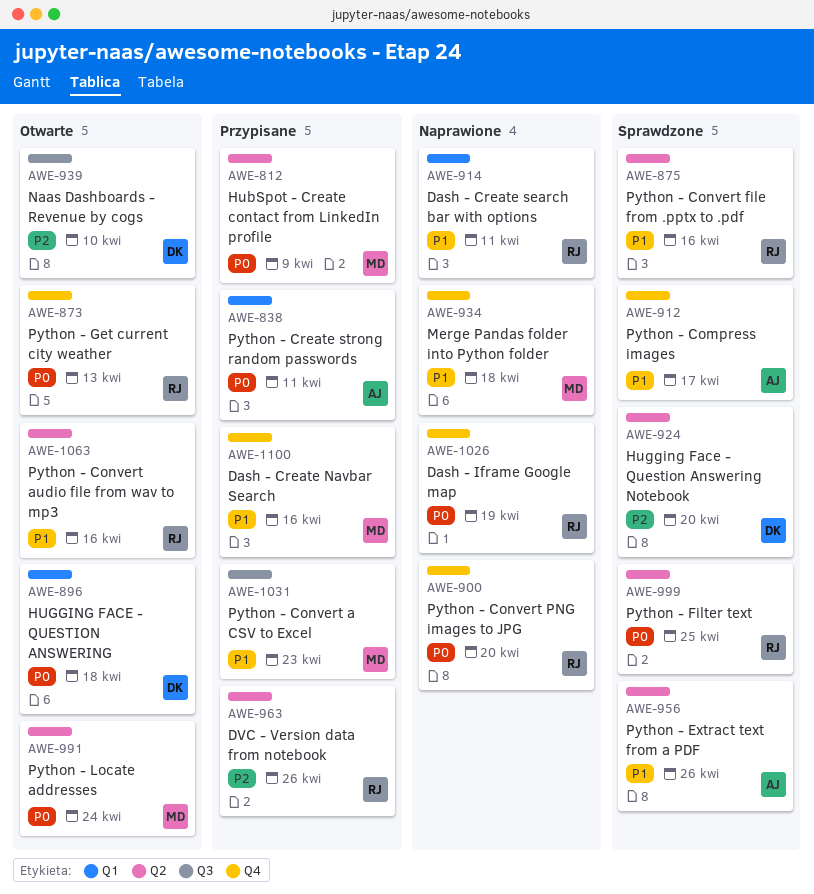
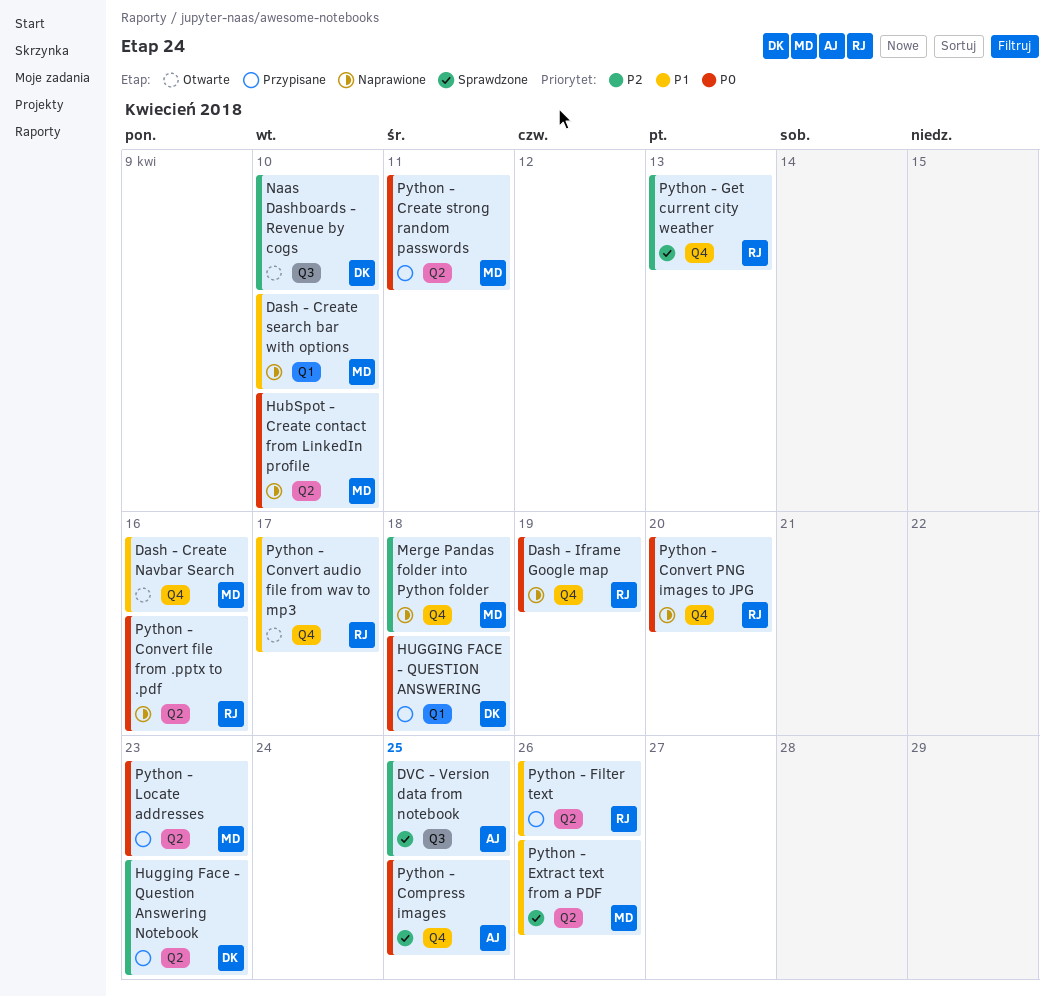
Dash - Create Navbar Search, status: Przypisane -> Otwarte
Dash - Create search bar with options, owner: RJ -> MD
Dash - Create search bar with options, due: Apr 11 -> Apr 10
DVC - Version data from notebook, status: Przypisane -> Sprawdzone
DVC - Version data from notebook, owner: RJ -> AJ
DVC - Version data from notebook, label: Q2 -> Q3
DVC - Version data from notebook, due: Apr 26 -> Apr 25
HubSpot - Create contact from LinkedIn profile, status: Przypisane -> Naprawione
HubSpot - Create contact from LinkedIn profile, due: Apr 9 -> Apr 10
HUGGING FACE - QUESTION ANSWERING, status: Otwarte -> Przypisane
Hugging Face - Question Answering Notebook, status: Sprawdzone -> Przypisane
Hugging Face - Question Answering Notebook, due: Apr 20 -> Apr 23
Merge Pandas folder into Python folder, priority: P1 -> P2
Python - Compress images, priority: P1 -> P0
Python - Compress images, due: Apr 17 -> Apr 25
Python - Convert a CSV to Excel: present -> none
Python - Convert audio file from wav to mp3, label: Q2 -> Q4
Python - Convert audio file from wav to mp3, due: Apr 16 -> Apr 17
Python - Convert file from .pptx to .pdf, status: Sprawdzone -> Naprawione
Python - Convert file from .pptx to .pdf, priority: P1 -> P0
Python - Create strong random passwords, owner: AJ -> MD
Python - Create strong random passwords, label: Q1 -> Q2
Python - Extract text from a PDF, owner: AJ -> MD
Python - Filter text, status: Sprawdzone -> Przypisane
Python - Filter text, priority: P0 -> P1
Python - Filter text, due: Apr 25 -> Apr 26
Python - Get current city weather, status: Otwarte -> Sprawdzone
Python - Get current city weather, priority: P0 -> P2
Python - Locate addresses, status: Otwarte -> Przypisane
Python - Locate addresses, due: Apr 24 -> Apr 23

